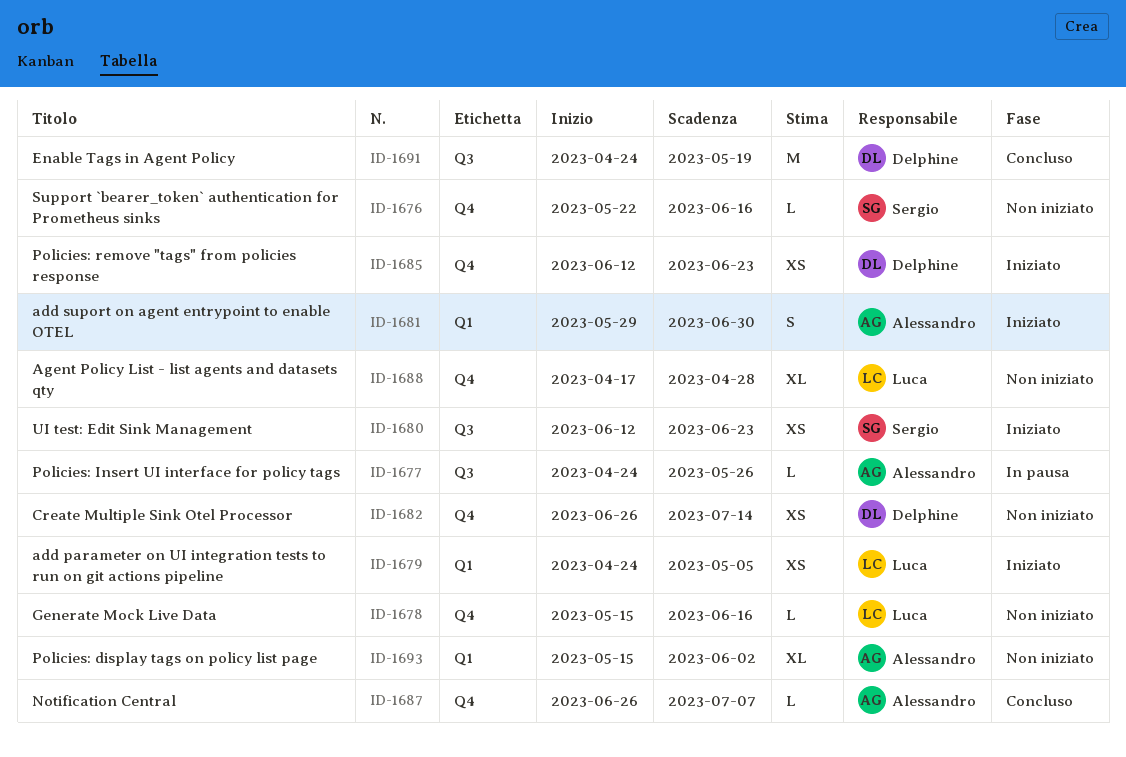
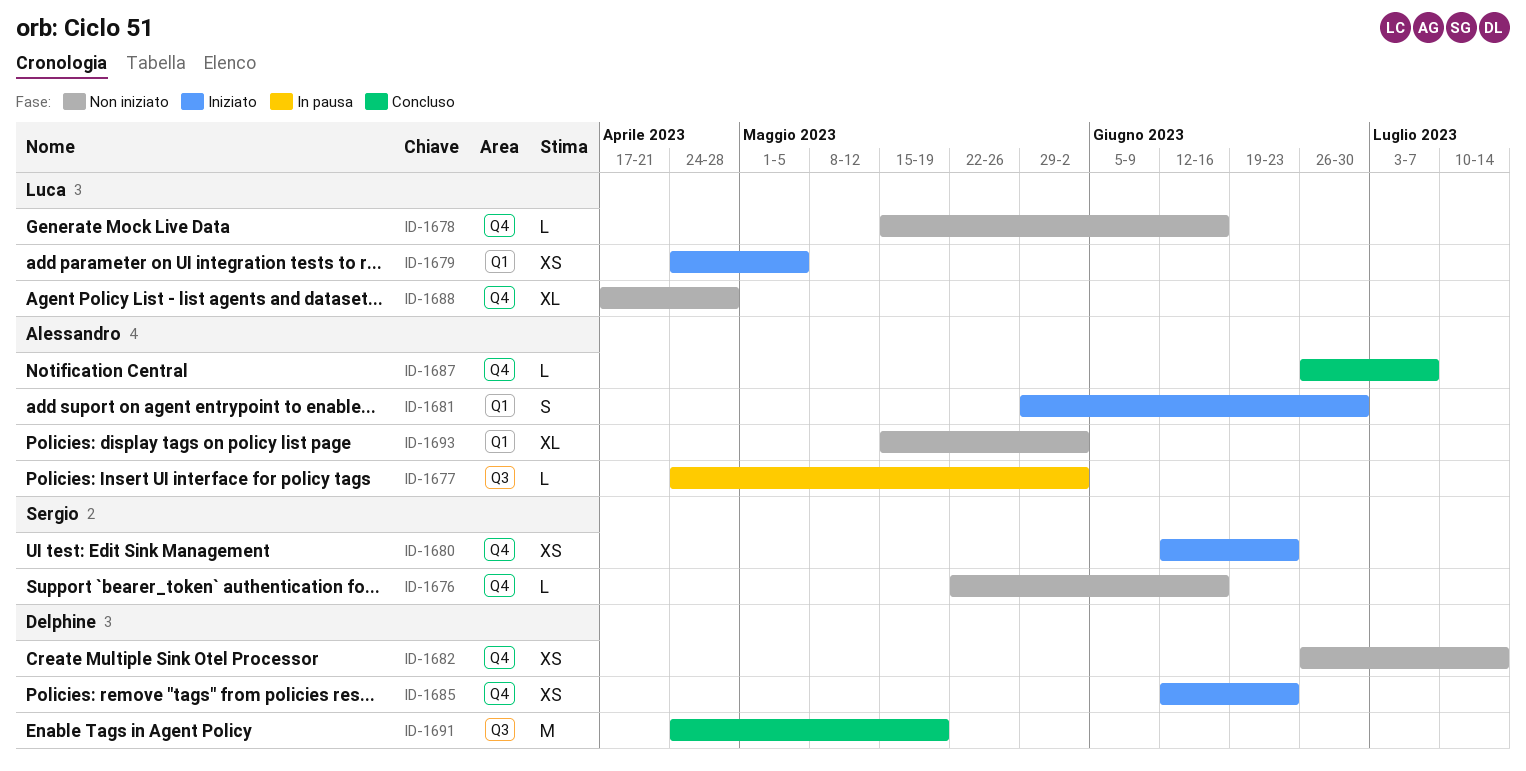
ID-1677, due: May 26 -> Jun 2
ID-1680, label: Q3 -> Q4

